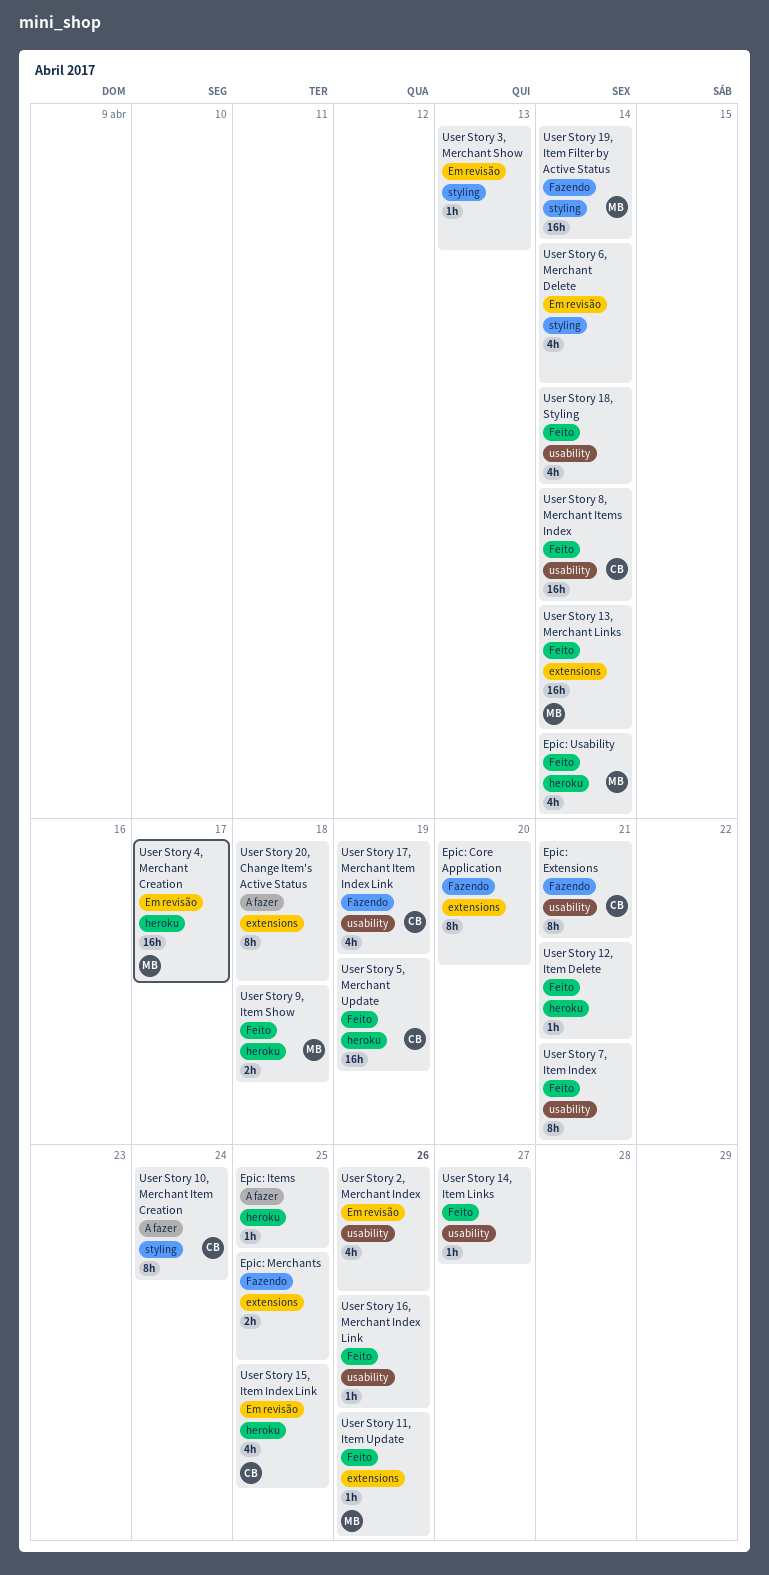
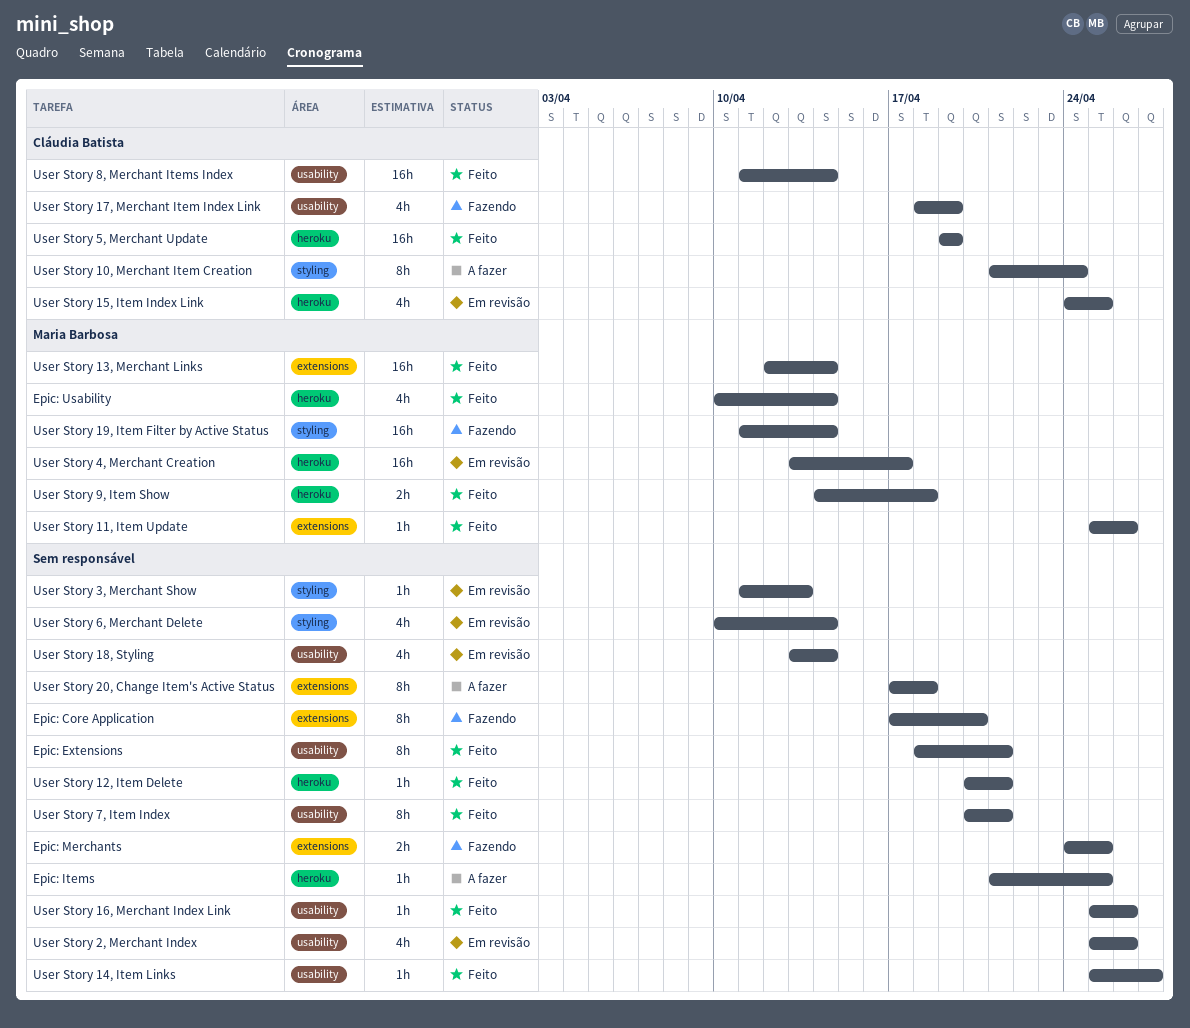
Epic: Extensions, status: Fazendo -> Feito
Epic: Extensions, owner: Cláudia Batista -> none
User Story 18, Styling, status: Feito -> Em revisão

